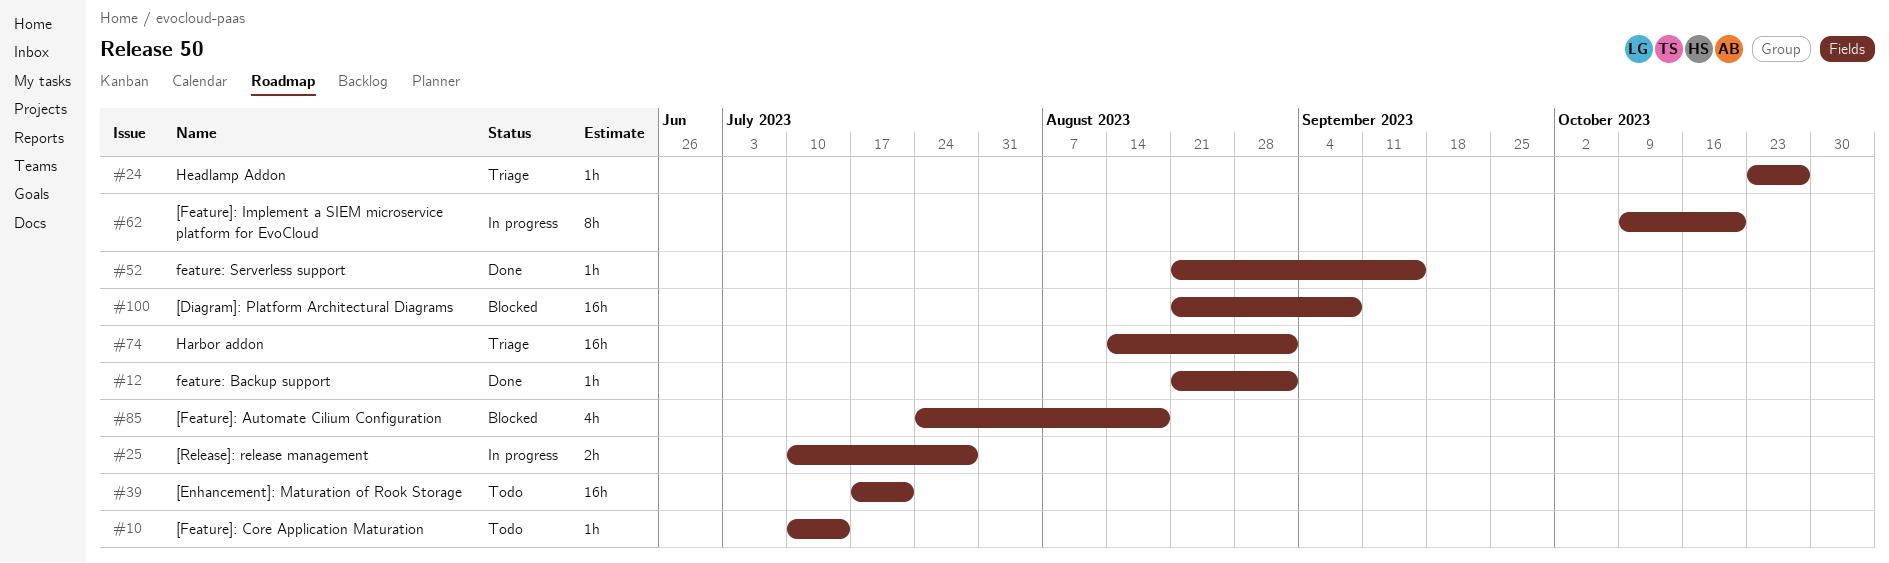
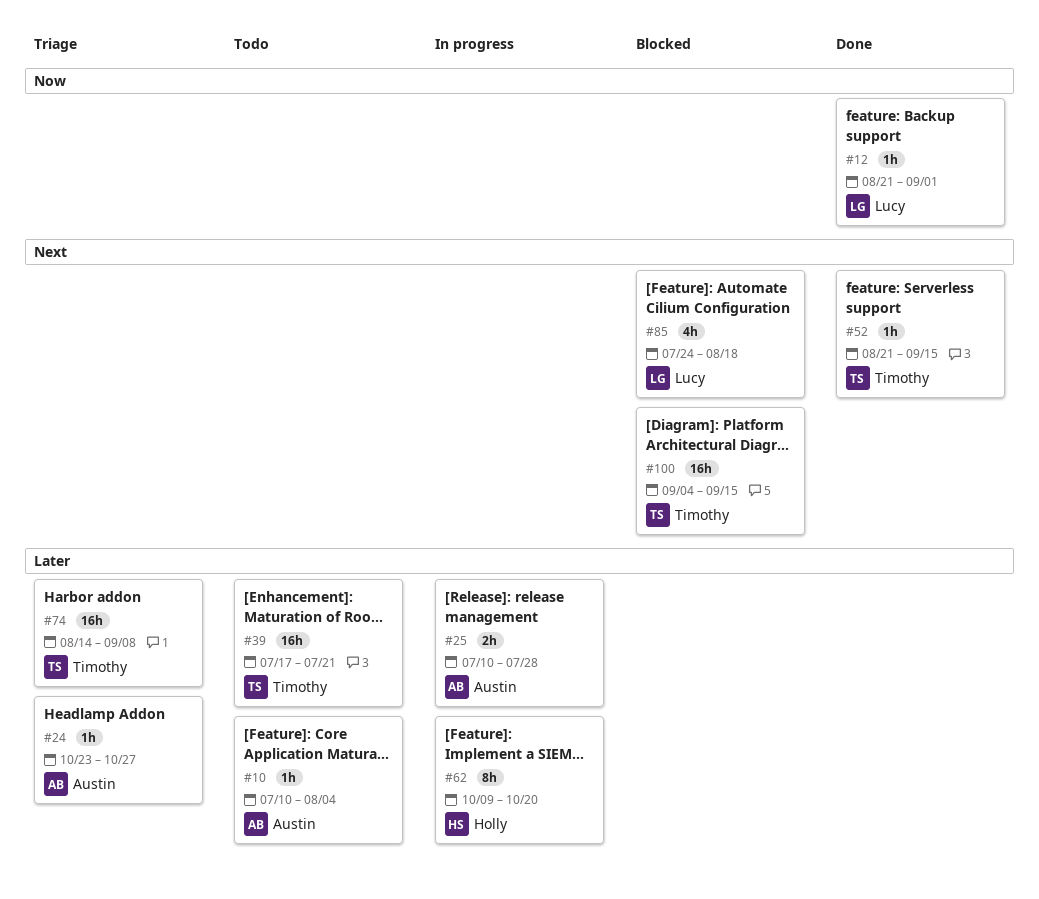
#10, due: Jul 14 -> Aug 4
#74, due: Sep 1 -> Sep 8
#100, start: Aug 21 -> Sep 4
#100, due: Sep 8 -> Sep 15

